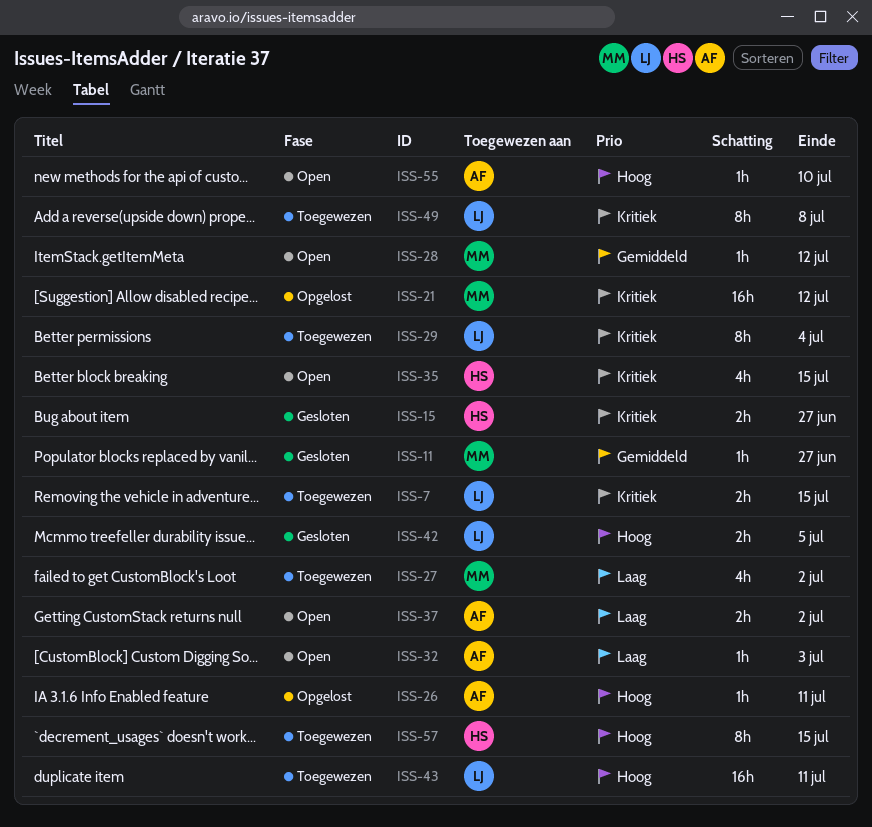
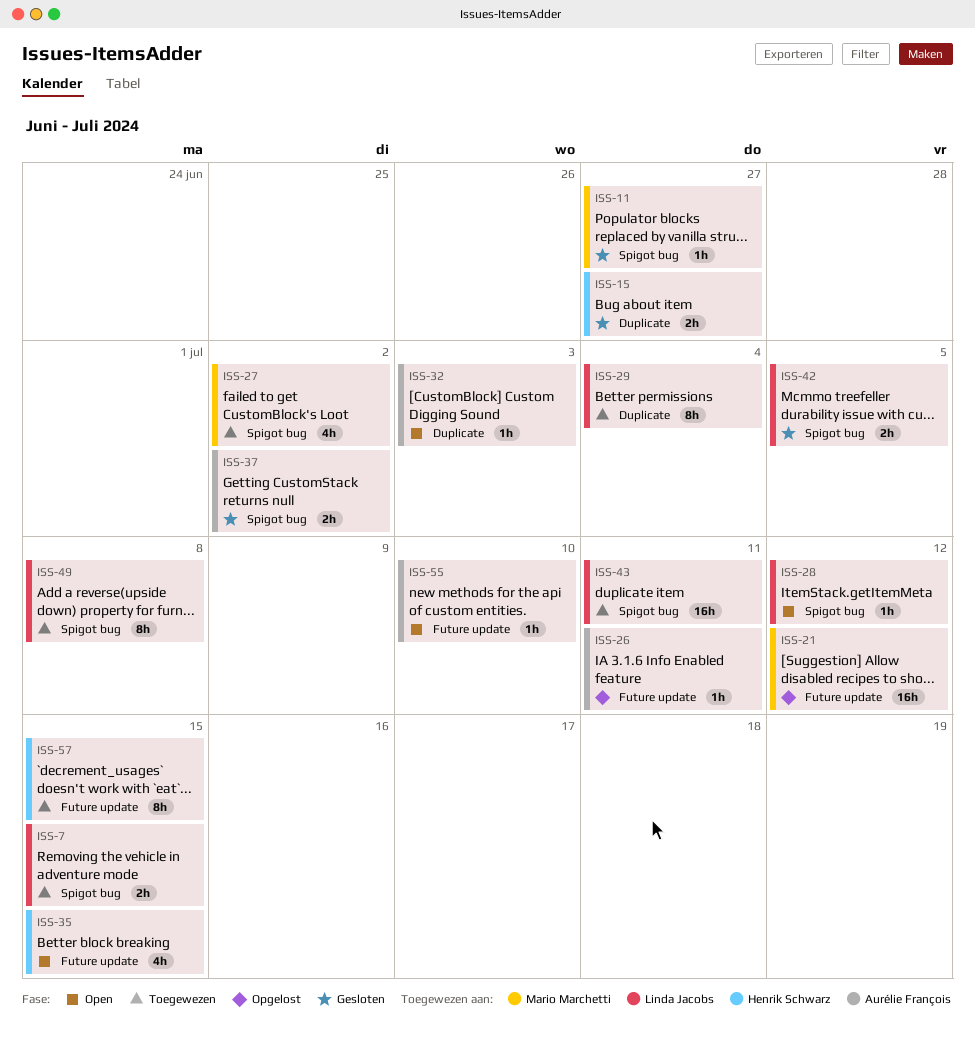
ISS-28, owner: Mario Marchetti -> Linda Jacobs
ISS-37, status: Open -> Gesloten

